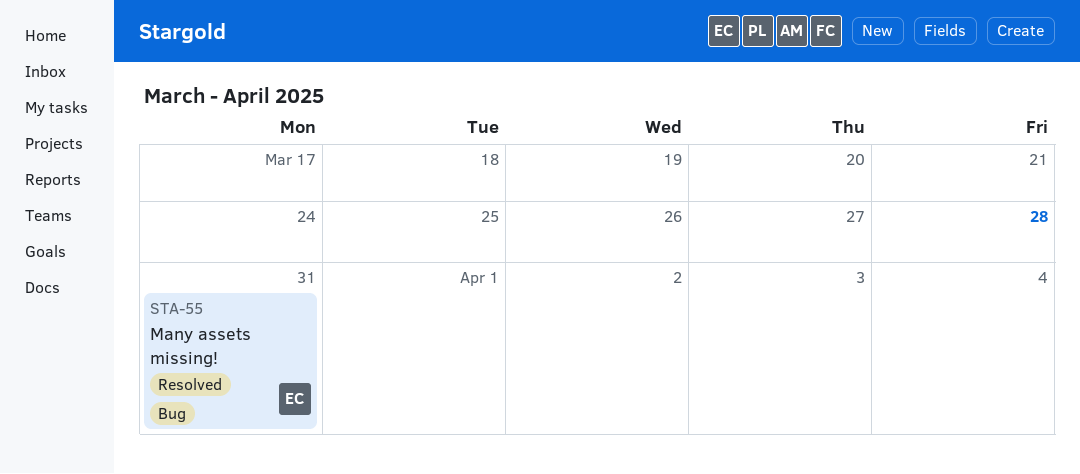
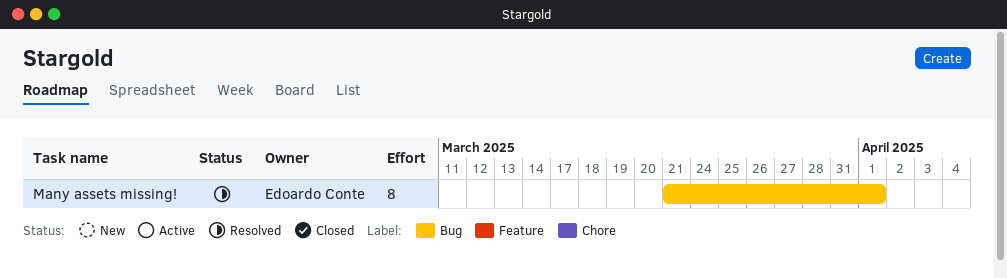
Many assets missing!, due: Mar 31 -> Apr 1

